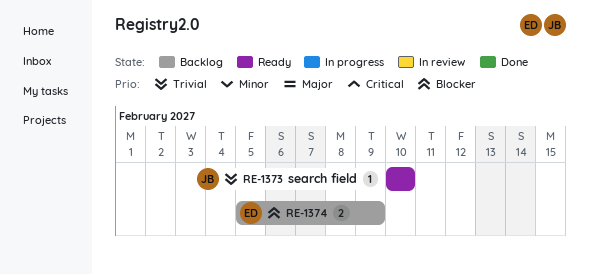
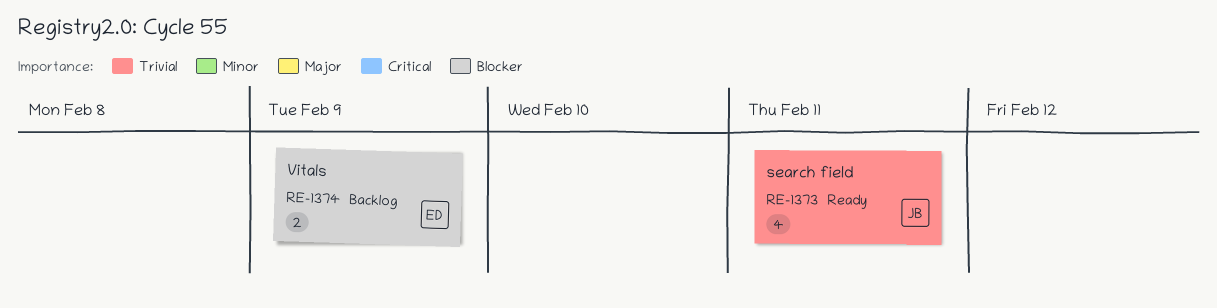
RE-1373, estimate: 1 -> 4
RE-1373, due: Feb 10 -> Feb 11

